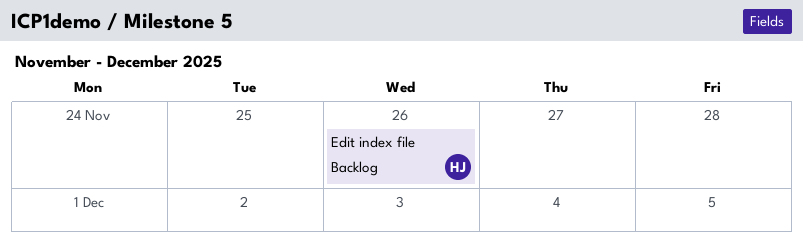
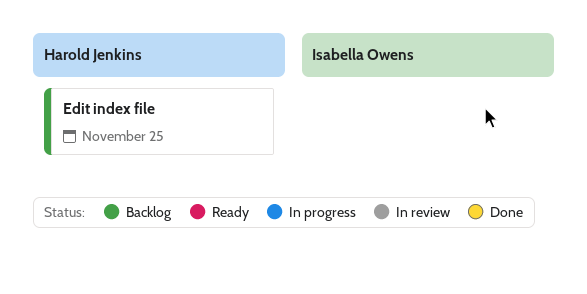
Edit index file, due: Nov 26 -> Nov 25

